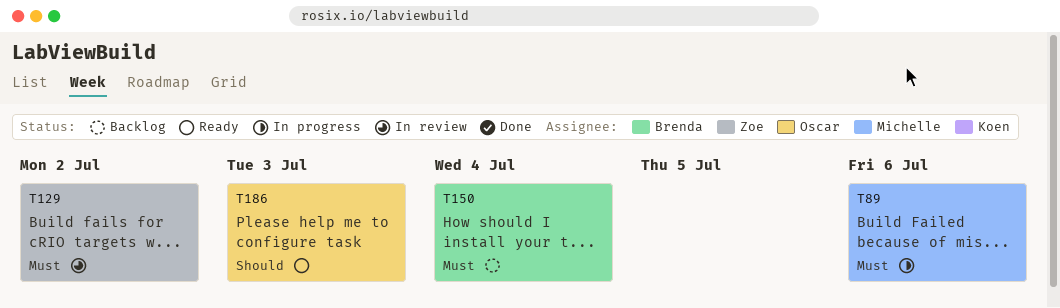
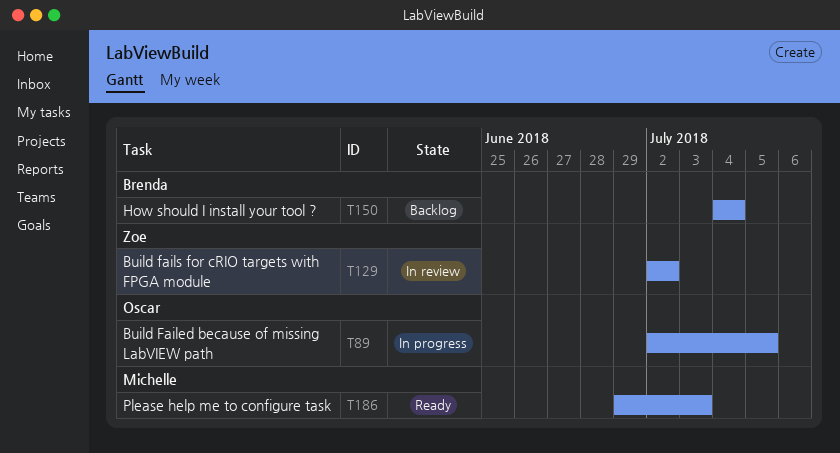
T89, owner: Michelle -> Oscar
T89, due: Jul 6 -> Jul 5
T186, owner: Oscar -> Michelle

